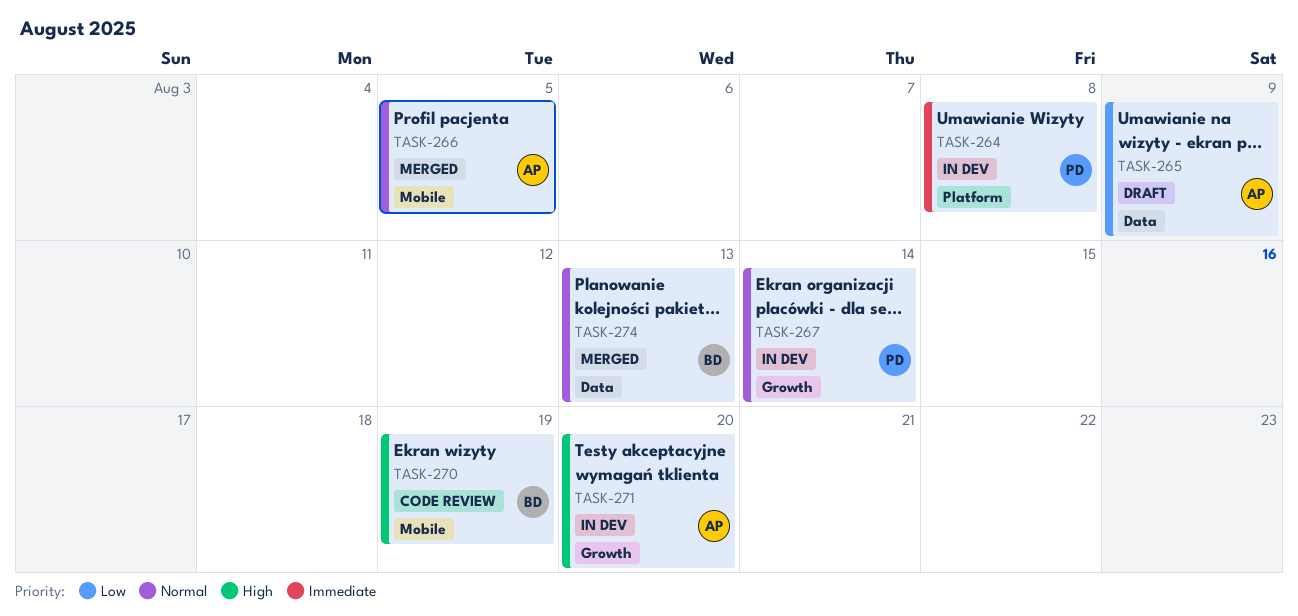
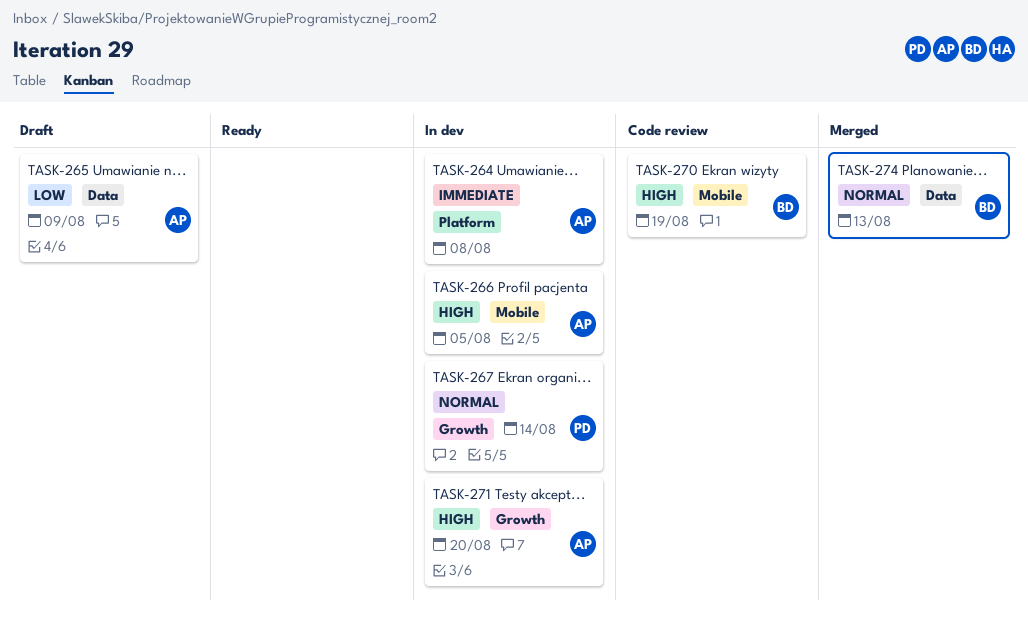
TASK-264, owner: PD -> AP
TASK-266, status: Merged -> In dev
TASK-266, priority: Normal -> High

